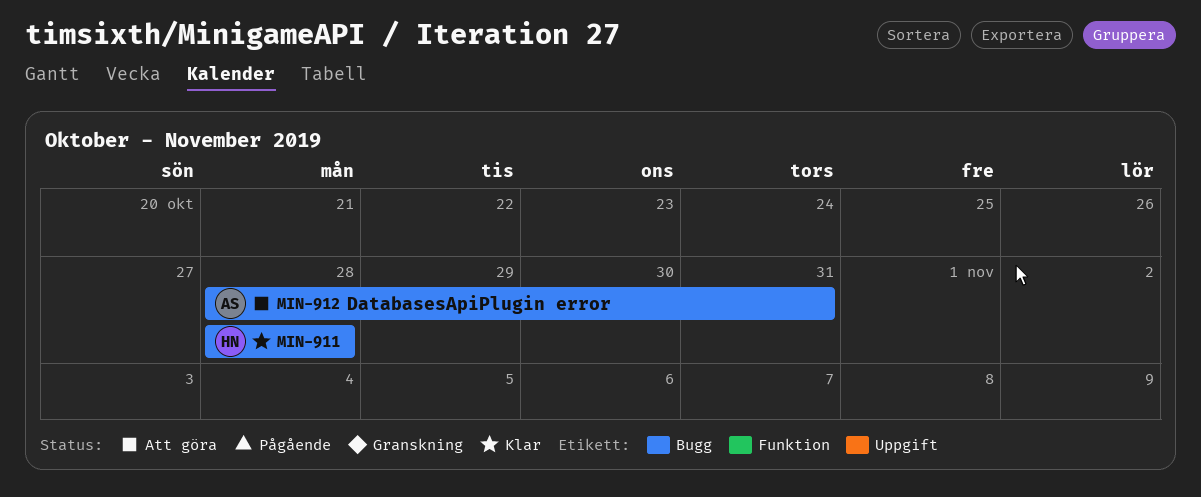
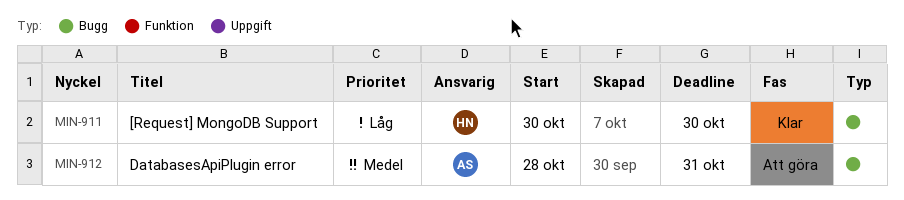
MIN-911, start: Oct 28 -> Oct 30
MIN-911, due: Oct 28 -> Oct 30

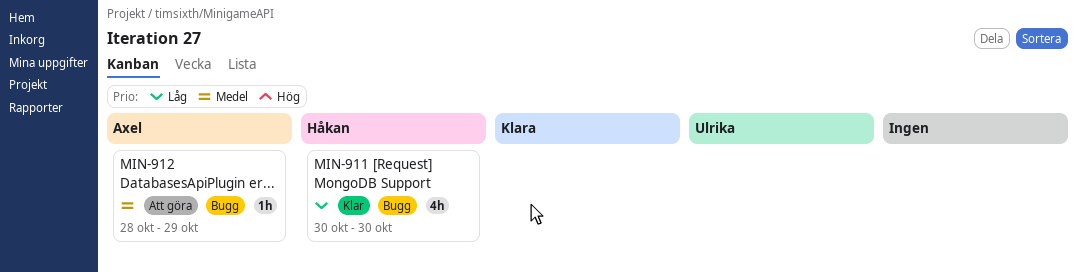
MIN-912, due: Oct 31 -> Oct 29

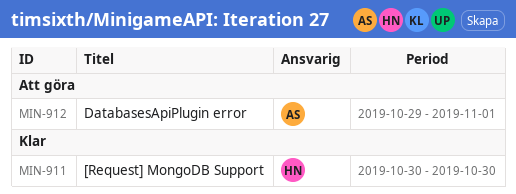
MIN-912, start: Oct 28 -> Oct 29
MIN-912, due: Oct 29 -> Nov 1

